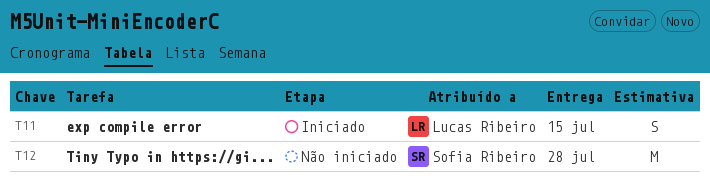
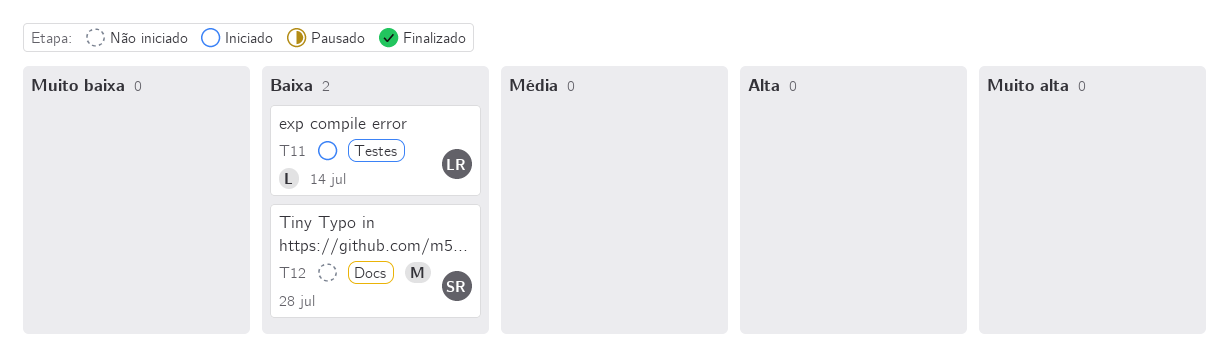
T11, estimate: S -> L
T11, due: Jul 15 -> Jul 14

